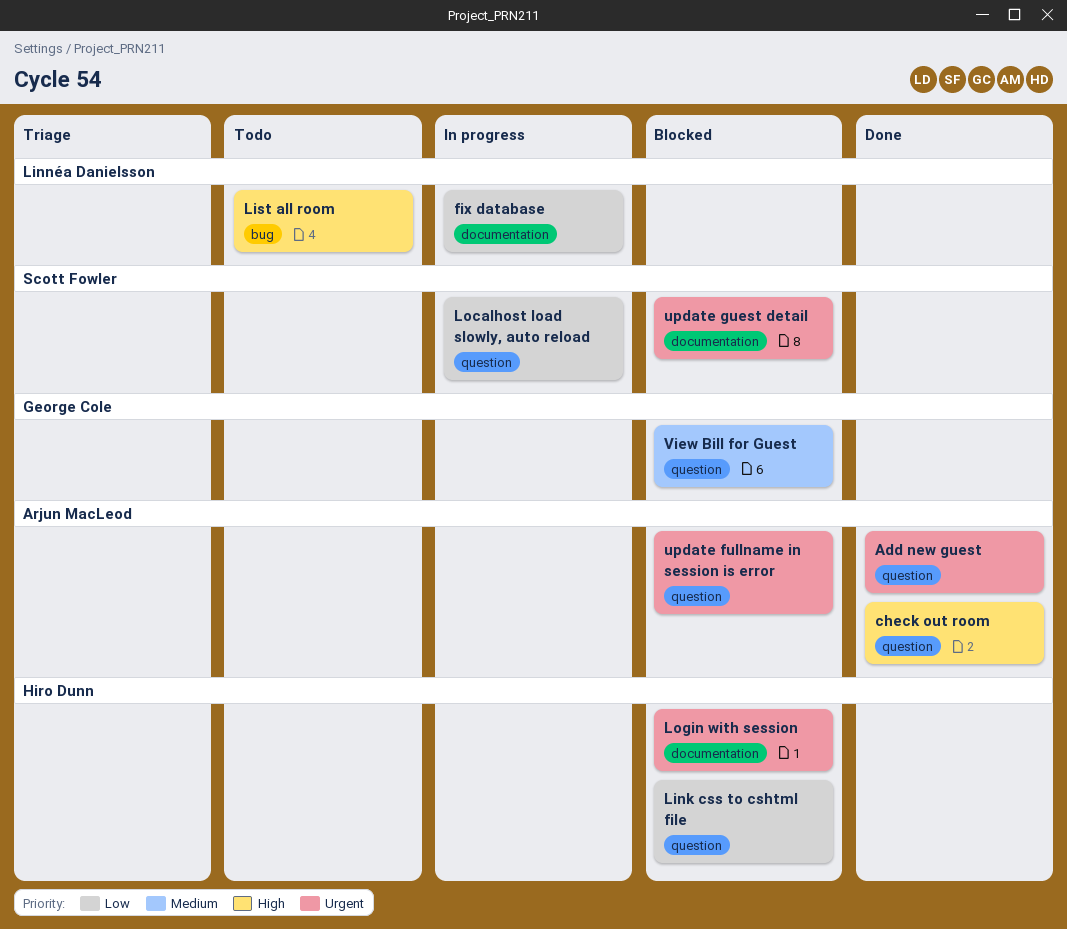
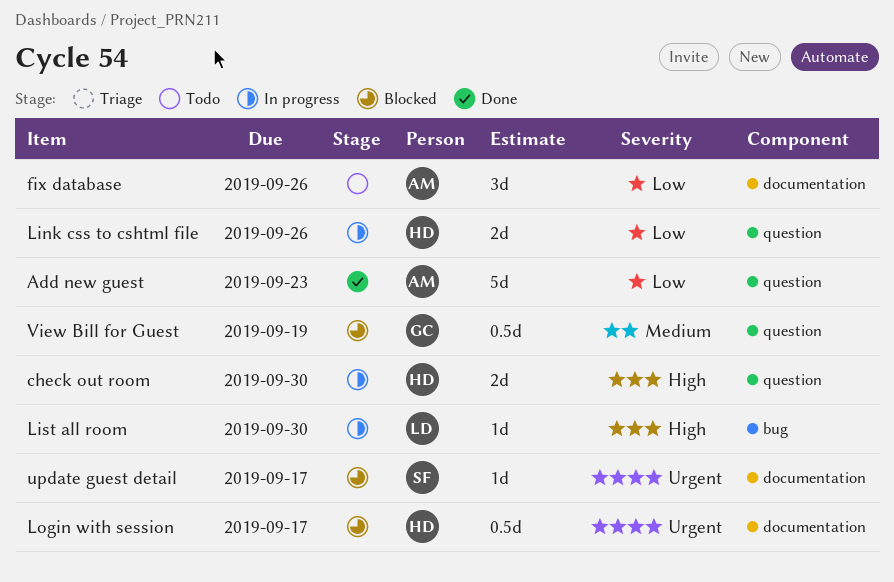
Add new guest, priority: Urgent -> Low
check out room, status: Done -> In progress
check out room, owner: Arjun MacLeod -> Hiro Dunn
fix database, status: In progress -> Todo
fix database, owner: Linnéa Danielsson -> Arjun MacLeod
Link css to cshtml file, status: Blocked -> In progress
List all room, status: Todo -> In progress
Localhost load slowly, auto reload: present -> none
update fullname in session is error: present -> none

